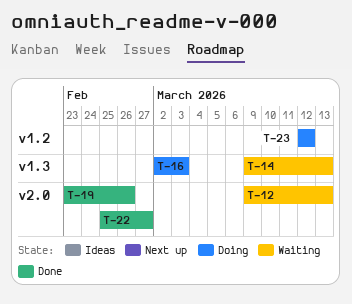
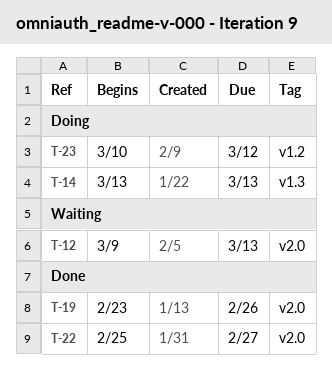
T-14, status: Waiting -> Doing
T-14, start: Mar 9 -> Mar 13
T-16: present -> none
T-23, start: Mar 12 -> Mar 10

